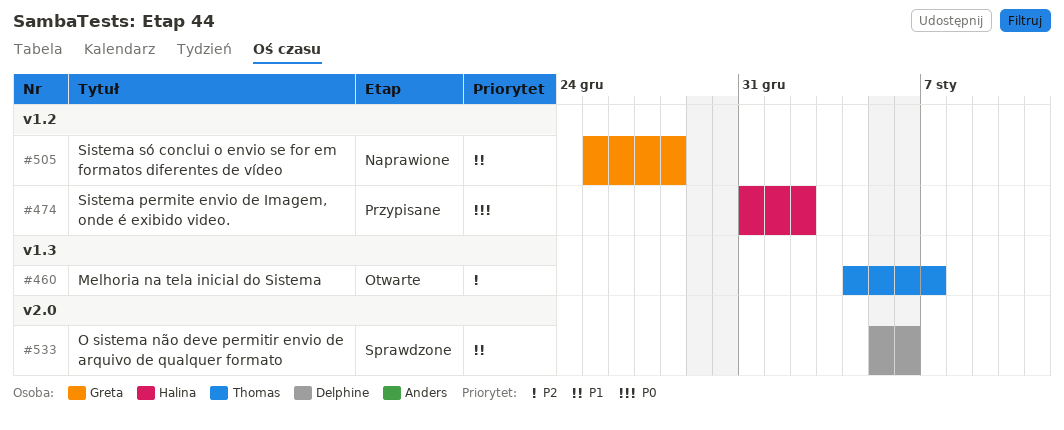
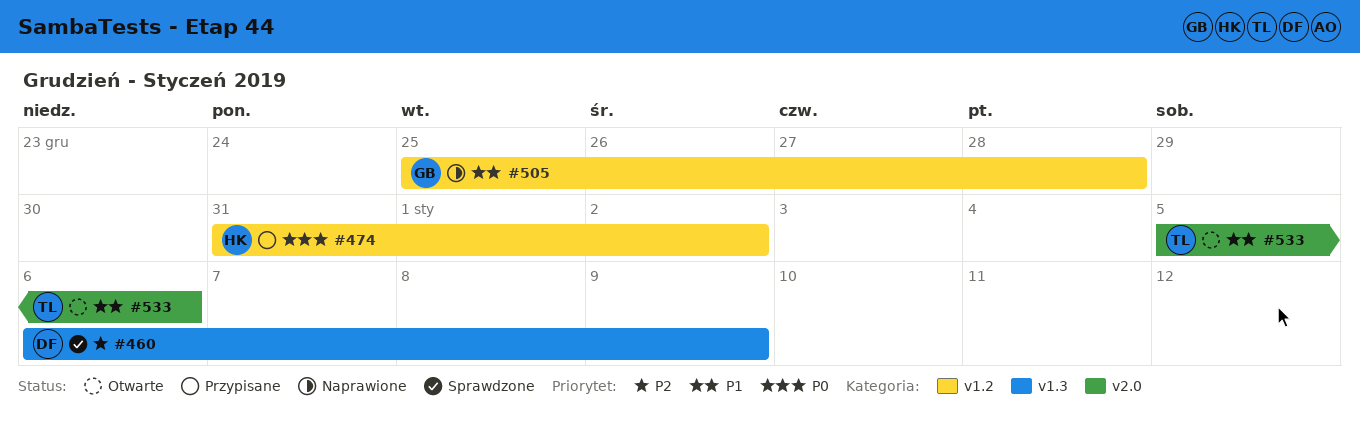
#460, status: Otwarte -> Sprawdzone
#460, owner: Thomas -> Delphine
#460, start: Jan 4 -> Jan 6
#460, due: Jan 7 -> Jan 9
#533, status: Sprawdzone -> Otwarte
#533, owner: Delphine -> Thomas

